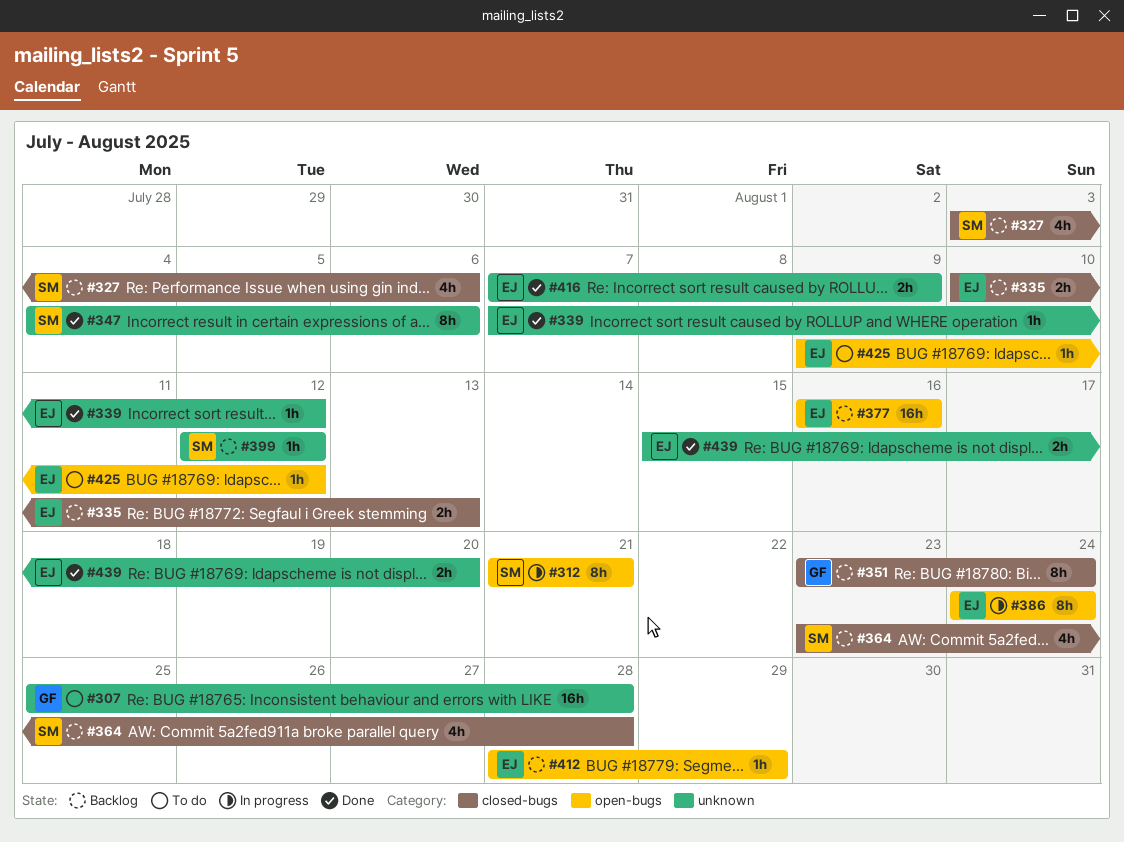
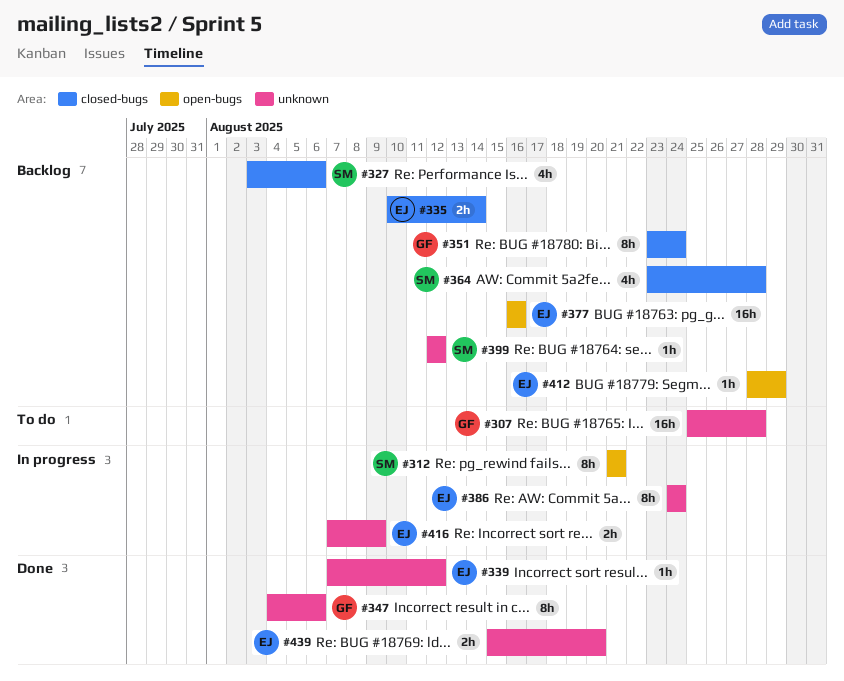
#335, due: Aug 13 -> Aug 14
#347, owner: SM -> GF
#386, label: open-bugs -> unknown
#416, status: Done -> In progress
#425: present -> none

